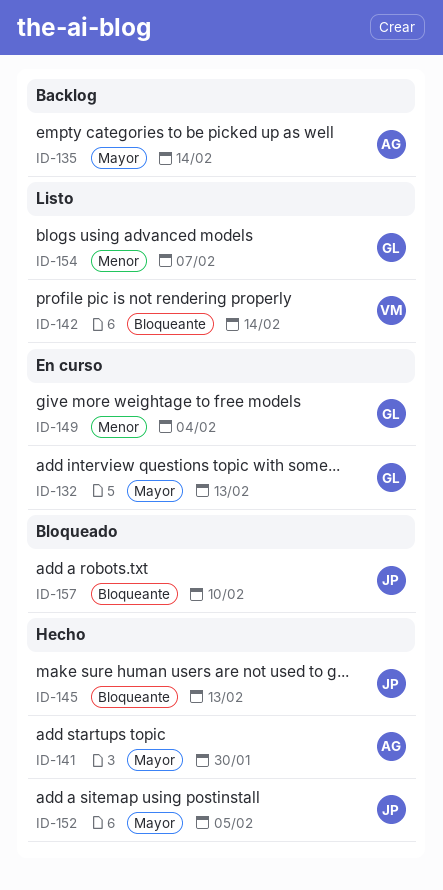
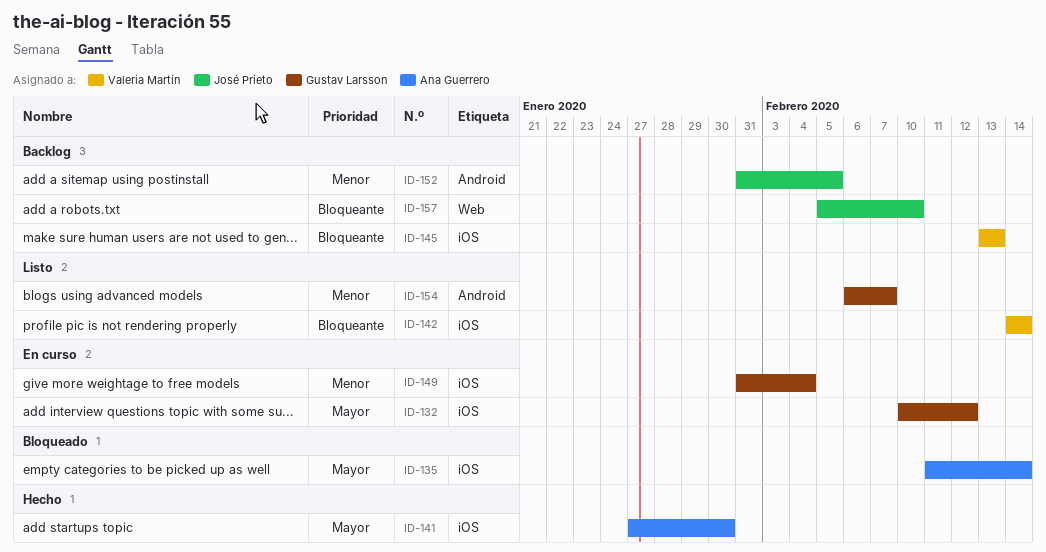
ID-132, due: Feb 13 -> Feb 12
ID-135, status: Backlog -> Bloqueado
ID-145, status: Hecho -> Backlog
ID-145, owner: José Prieto -> Valeria Martín
ID-152, status: Hecho -> Backlog
ID-152, priority: Mayor -> Menor
ID-157, status: Bloqueado -> Backlog

